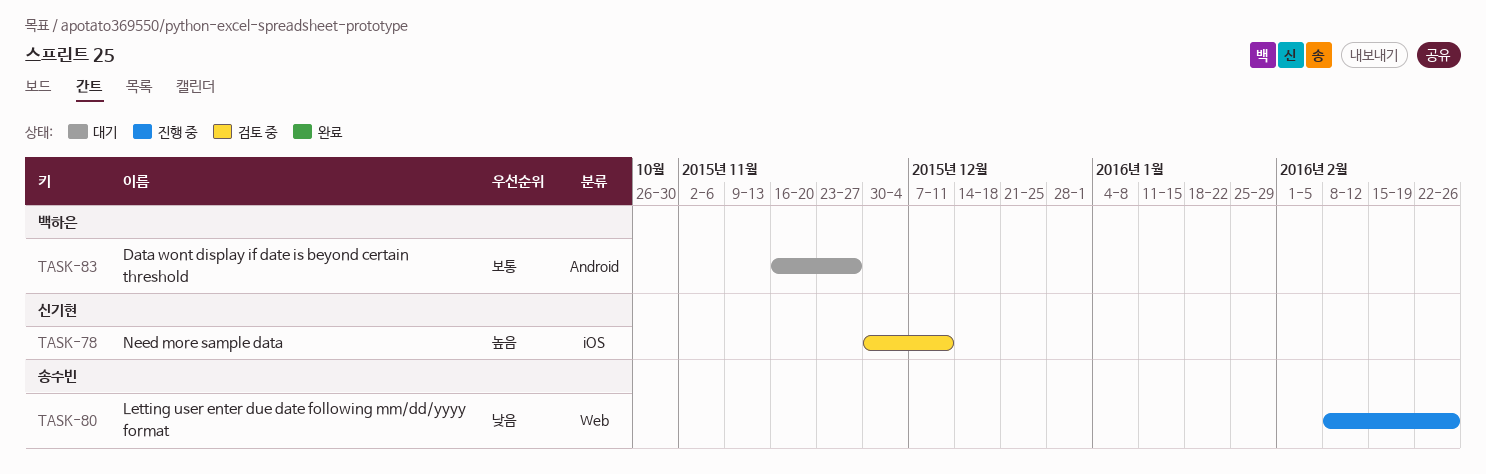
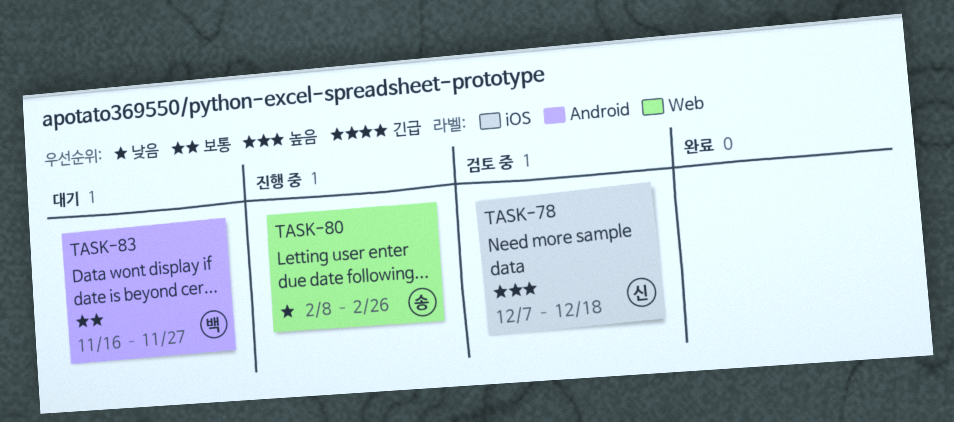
TASK-78, start: Nov 30 -> Dec 7
TASK-78, due: Dec 11 -> Dec 18

